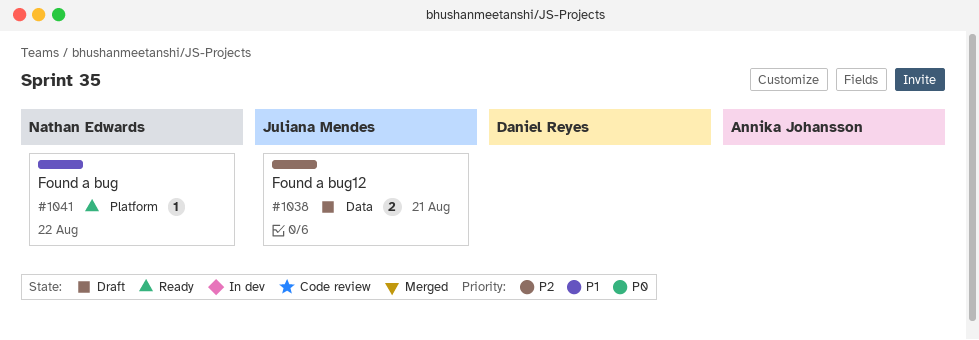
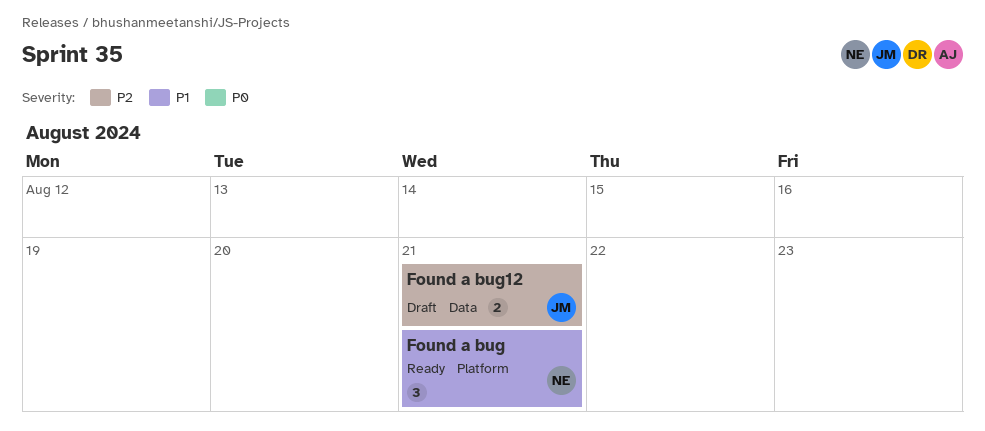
Found a bug, estimate: 1 -> 3
Found a bug, due: Aug 22 -> Aug 21

